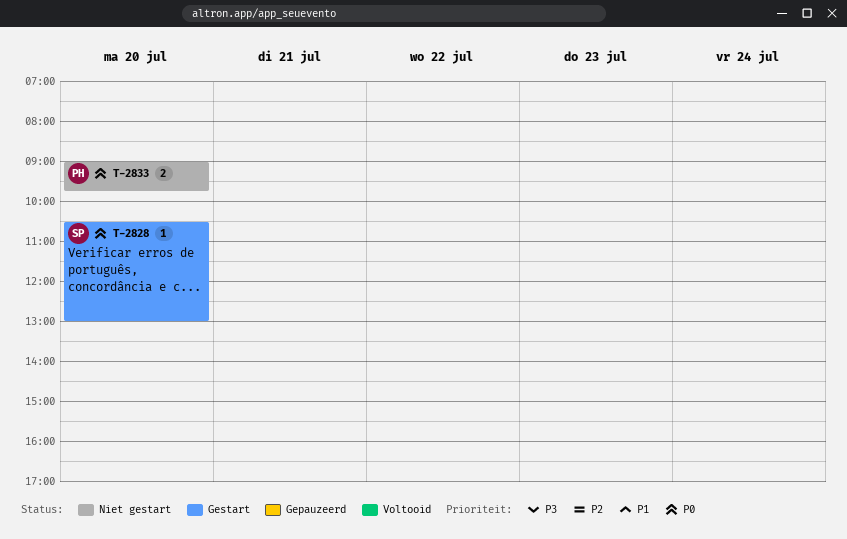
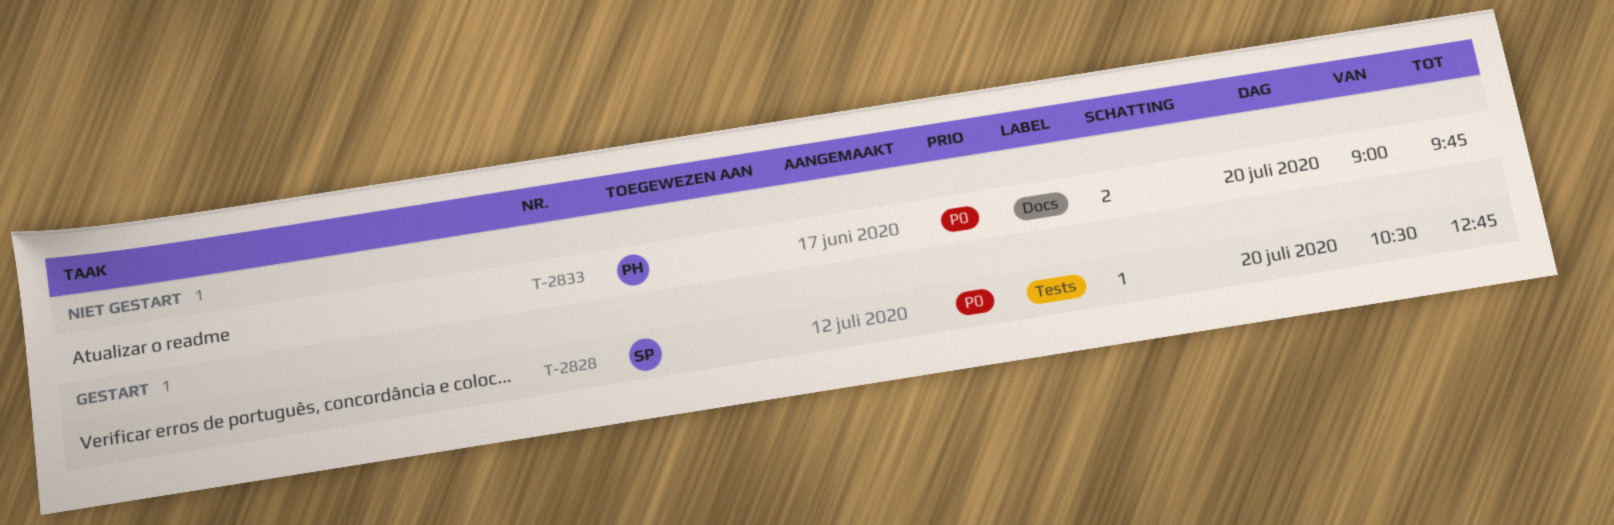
T-2828, ends: 13:00 -> 12:45

